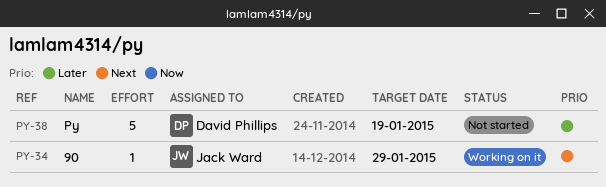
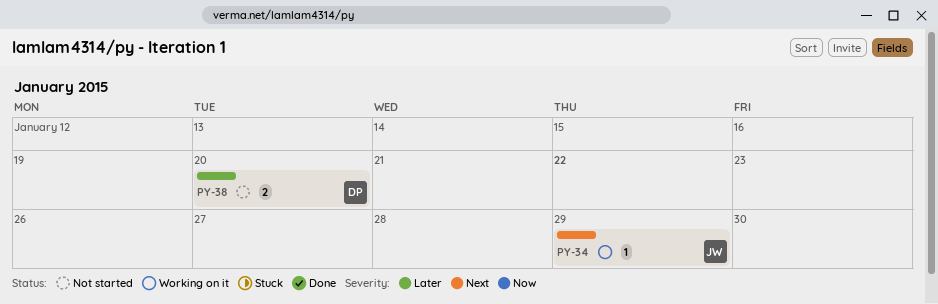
PY-38, estimate: 5 -> 2
PY-38, due: Jan 19 -> Jan 20

